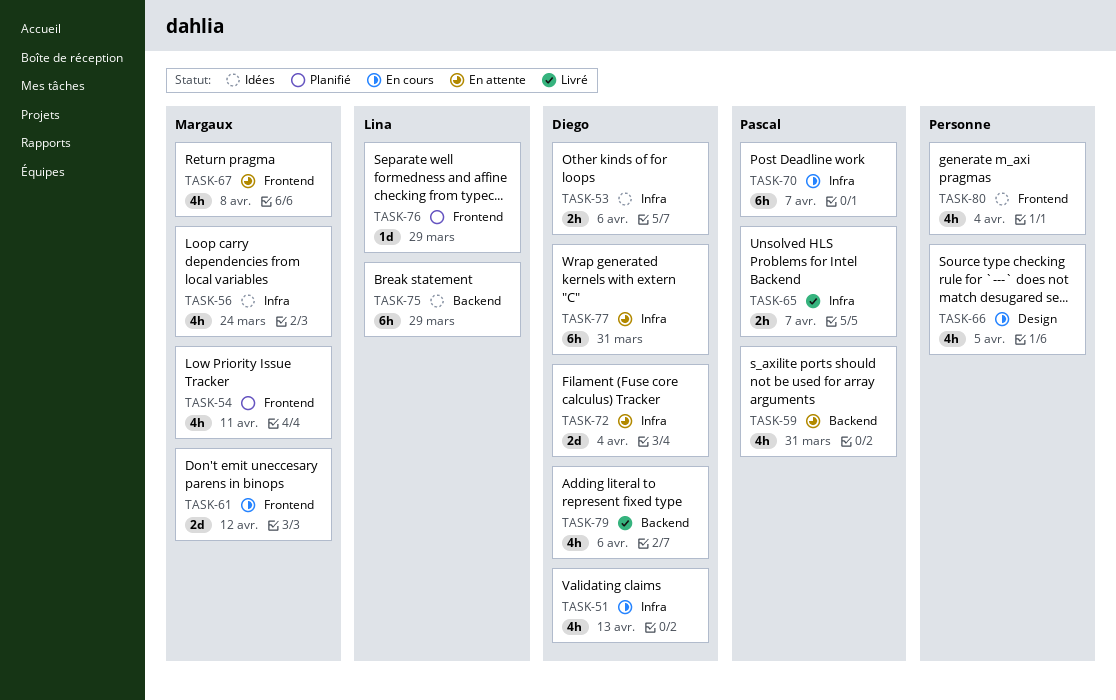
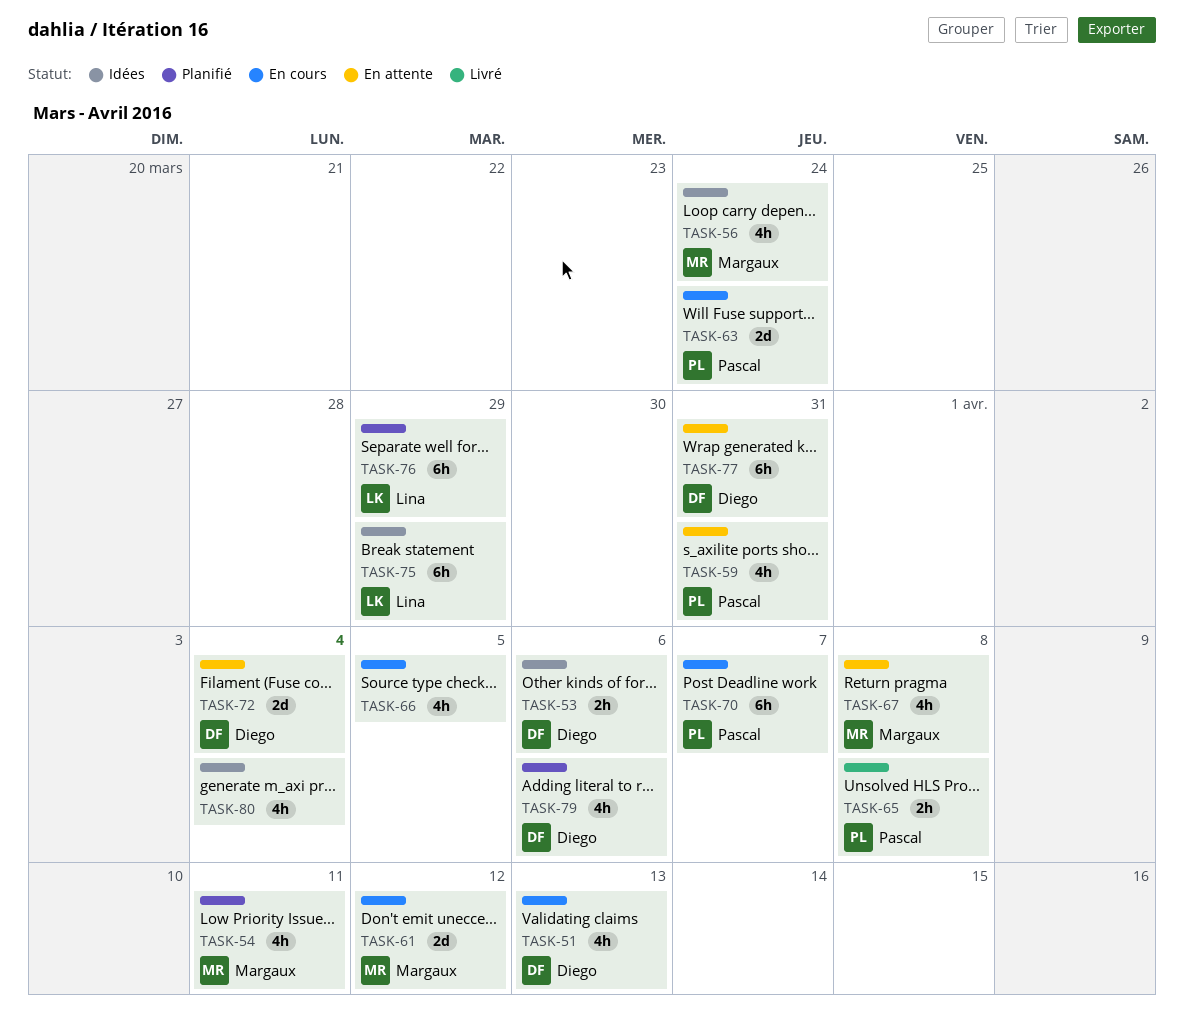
TASK-63: none -> present
TASK-65, due: Apr 7 -> Apr 8
TASK-76, estimate: 1d -> 6h
TASK-79, status: Livré -> Planifié

